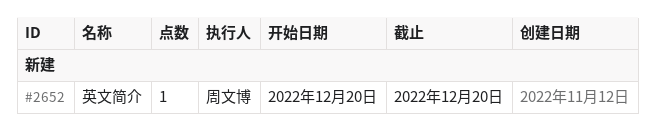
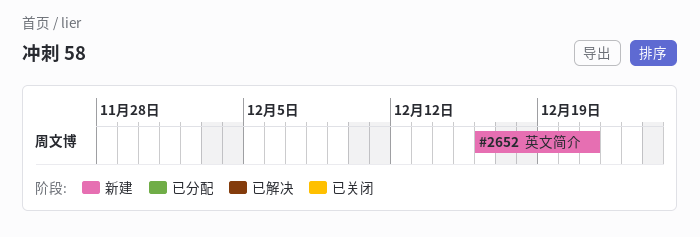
#2652, start: Dec 20 -> Dec 16
#2652, due: Dec 20 -> Dec 21

